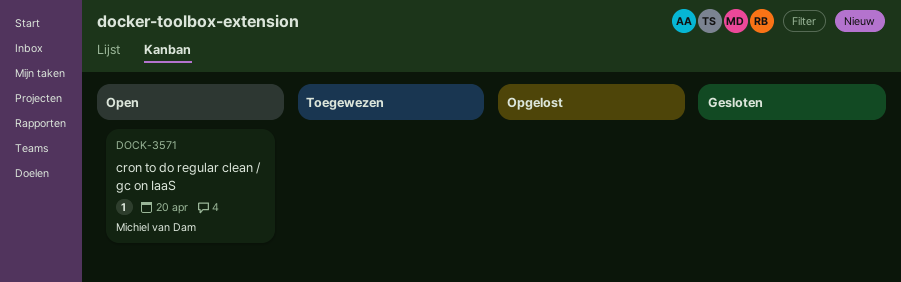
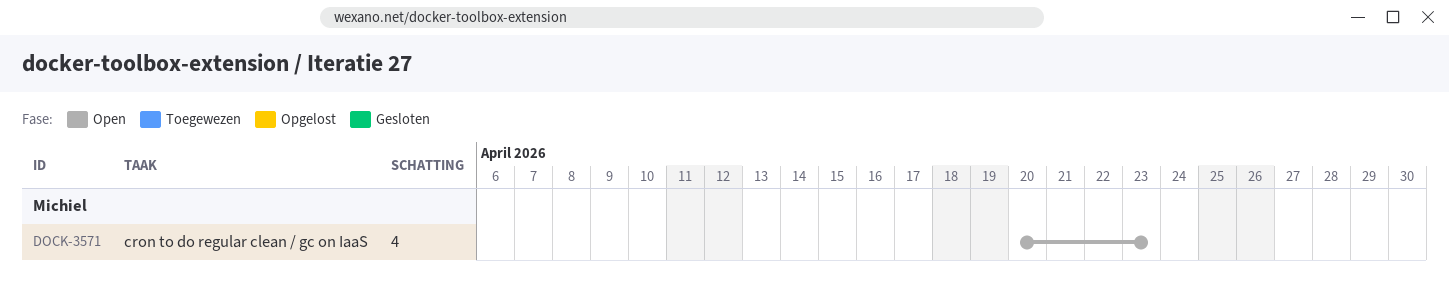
DOCK-3571, estimate: 1 -> 4
DOCK-3571, due: Apr 20 -> Apr 23

